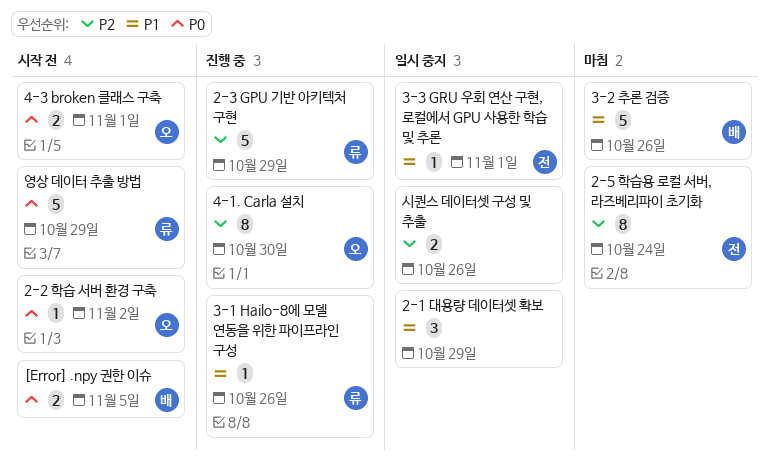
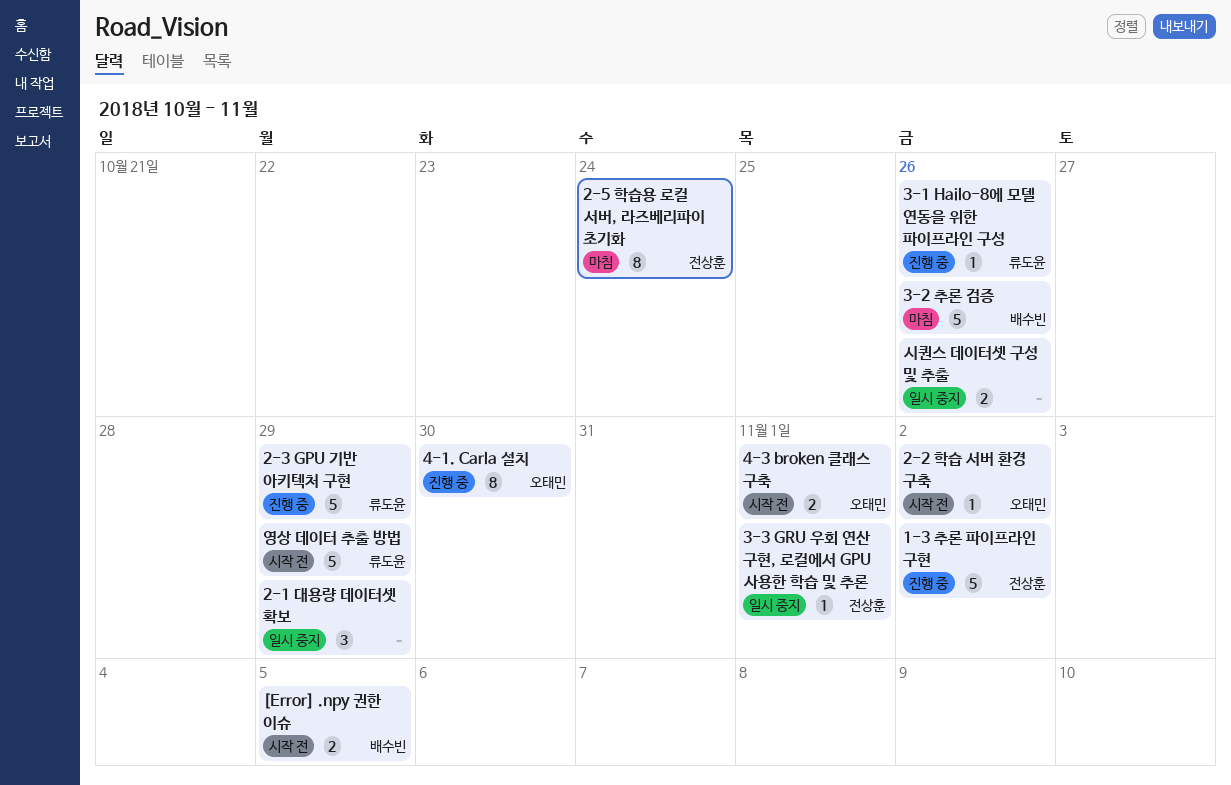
1-3 추론 파이프라인 구현: none -> present

